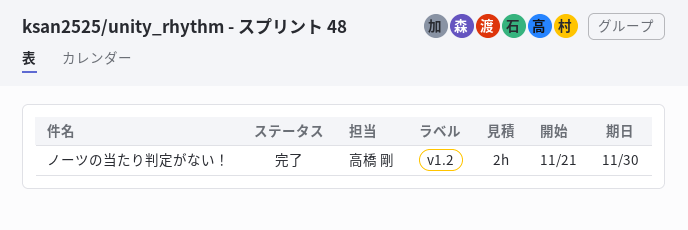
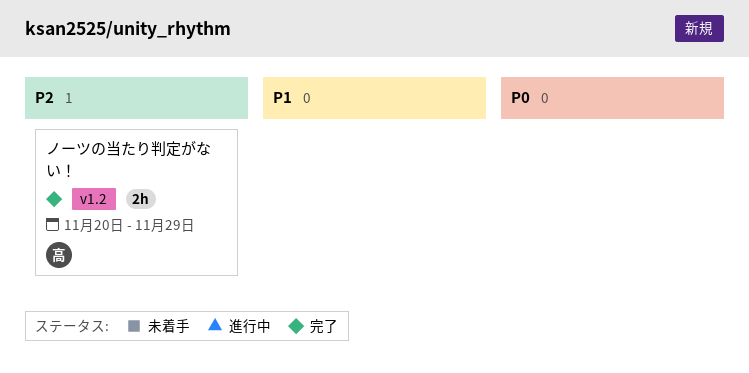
ノーツの当たり判定がない！, start: Nov 21 -> Nov 20
ノーツの当たり判定がない！, due: Nov 30 -> Nov 29

